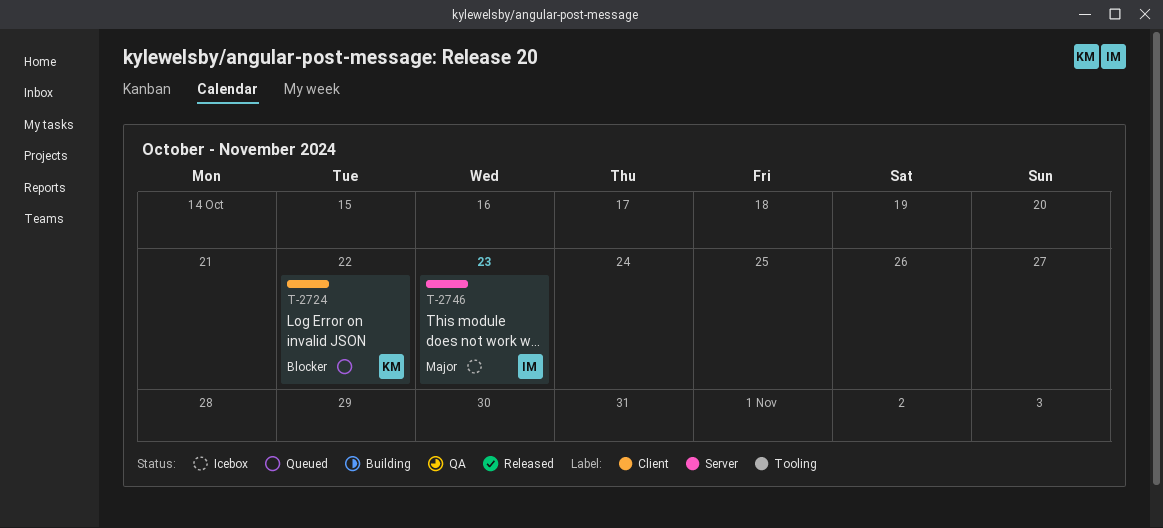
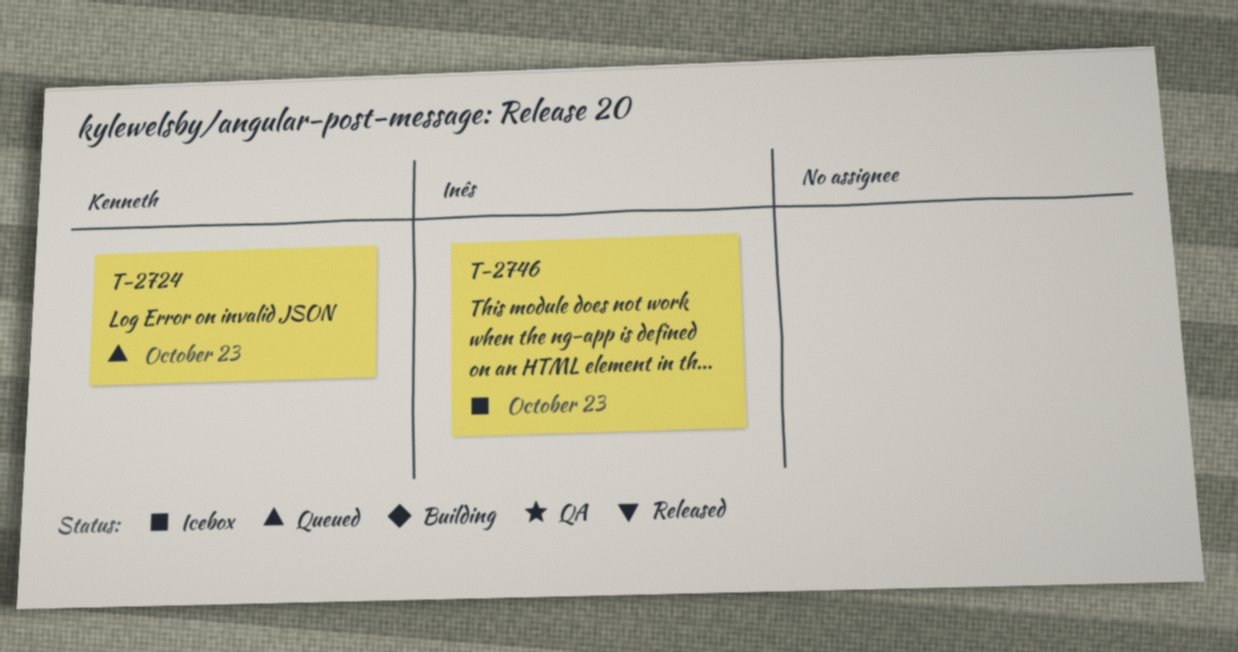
T-2724, due: Oct 22 -> Oct 23

